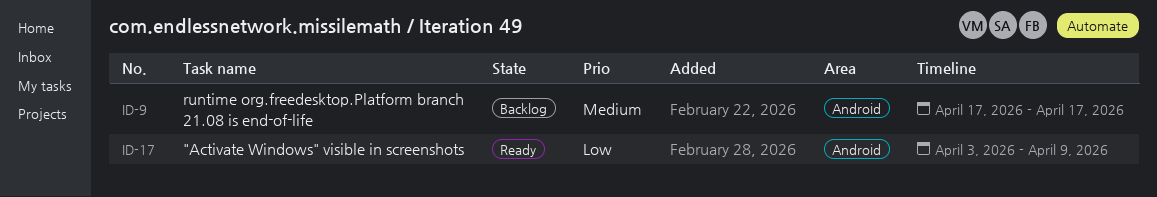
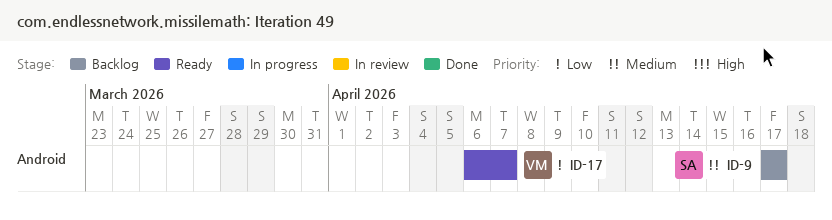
ID-17, start: Apr 3 -> Apr 6
ID-17, due: Apr 9 -> Apr 7

